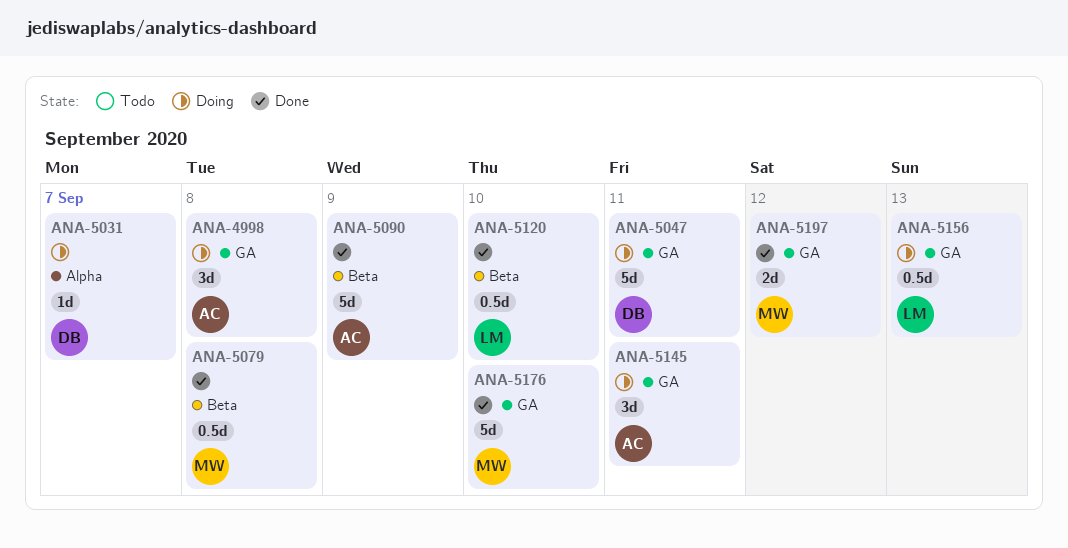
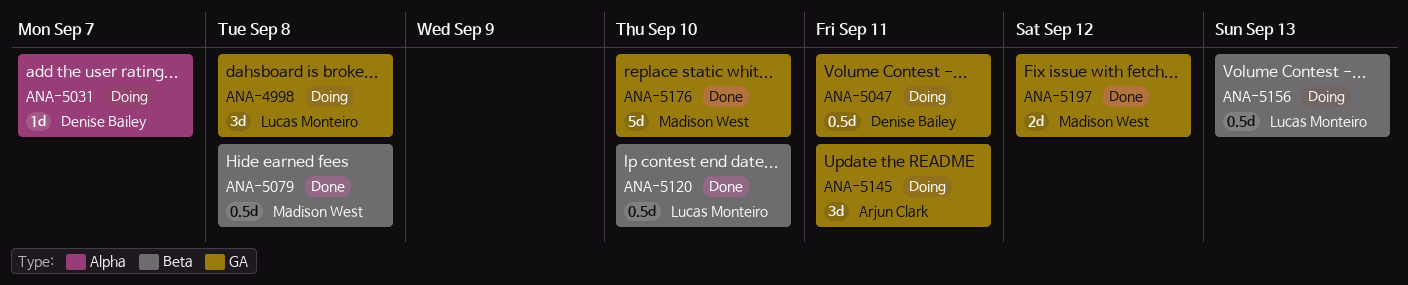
ANA-4998, owner: Arjun Clark -> Lucas Monteiro
ANA-5047, estimate: 5d -> 0.5d
ANA-5090: present -> none
ANA-5156, label: GA -> Beta

